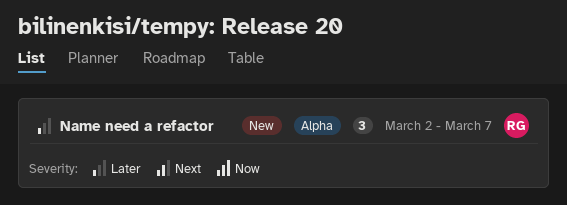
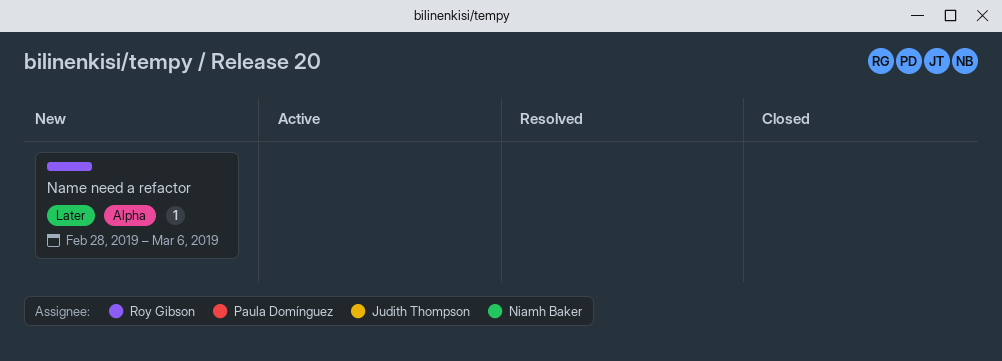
Name need a refactor, estimate: 3 -> 1
Name need a refactor, start: Mar 2 -> Feb 28
Name need a refactor, due: Mar 7 -> Mar 6

